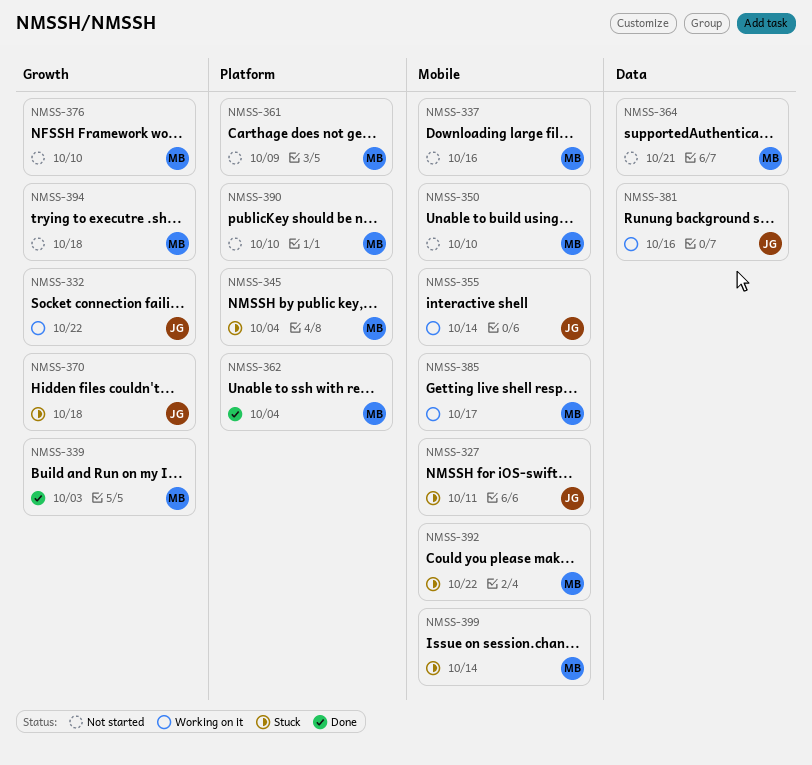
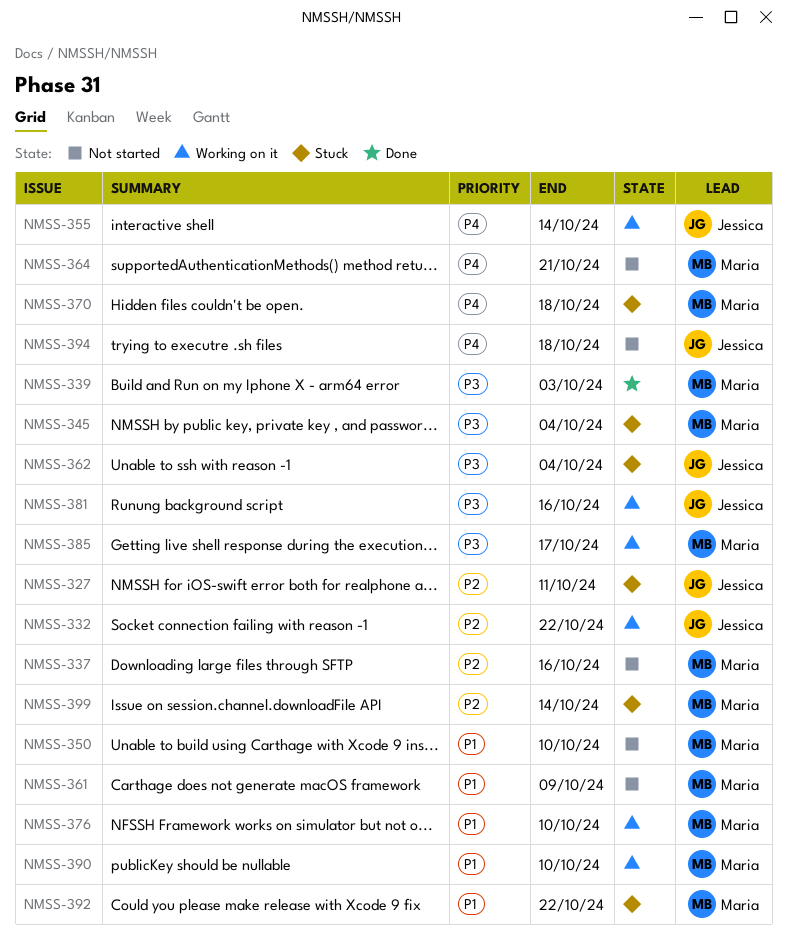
NMSS-362, status: Done -> Stuck
NMSS-362, owner: Maria -> Jessica
NMSS-370, owner: Jessica -> Maria
NMSS-376, status: Not started -> Working on it
NMSS-390, status: Not started -> Working on it
NMSS-394, owner: Maria -> Jessica

